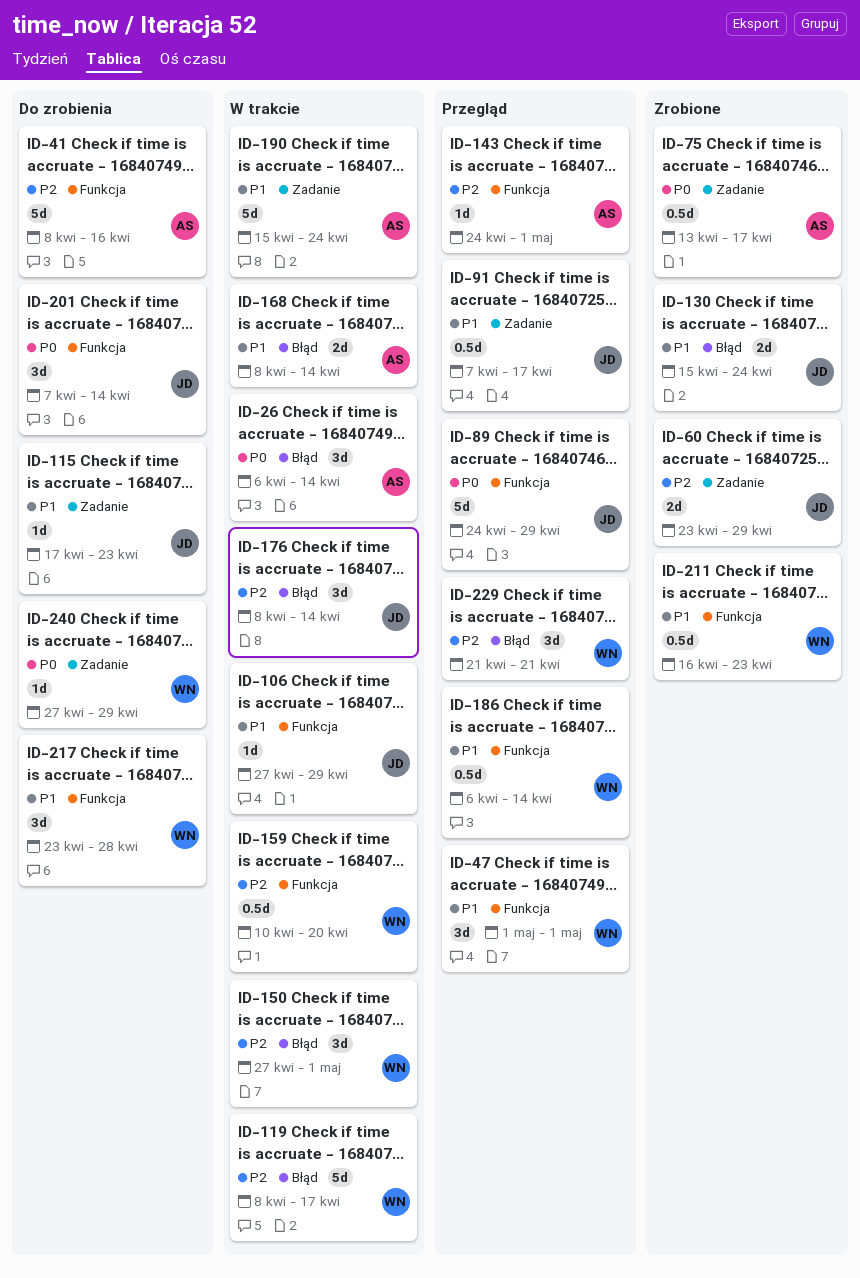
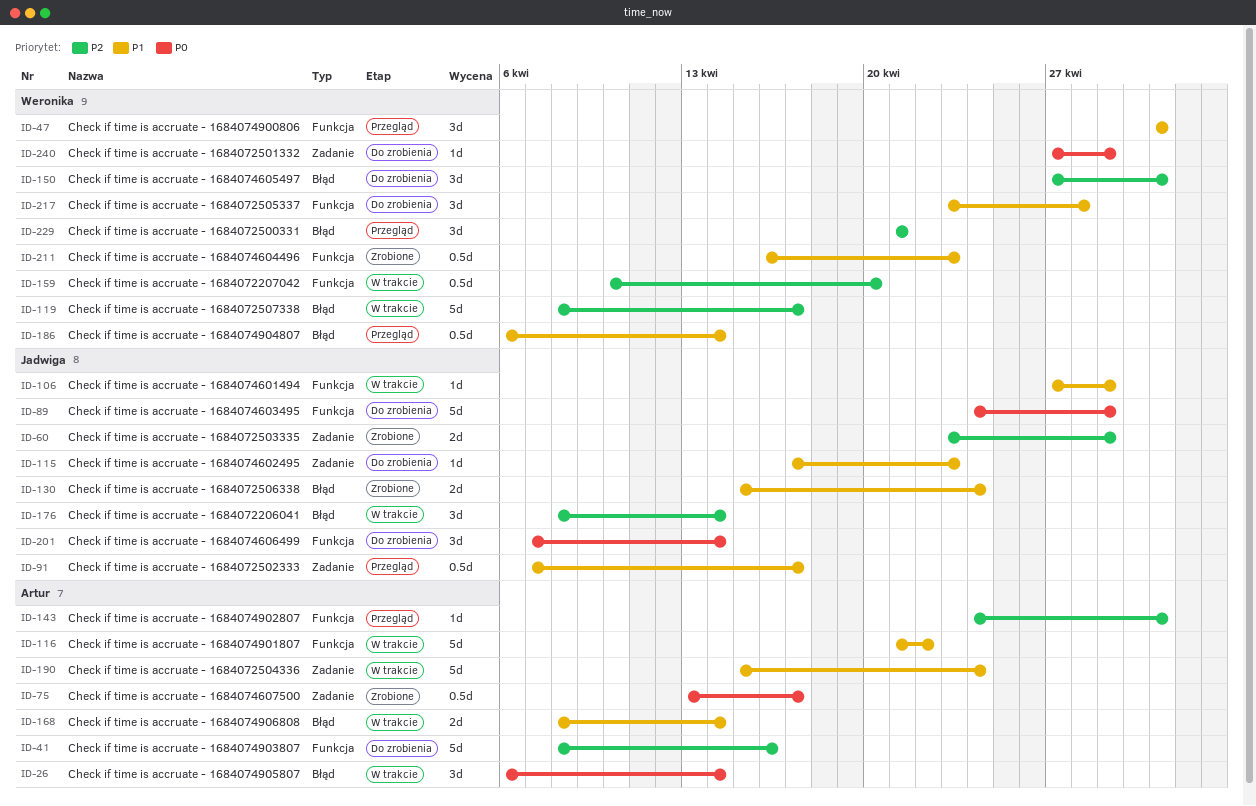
ID-89, status: Przegląd -> Do zrobienia
ID-116: none -> present
ID-150, status: W trakcie -> Do zrobienia
ID-186, label: Funkcja -> Błąd

